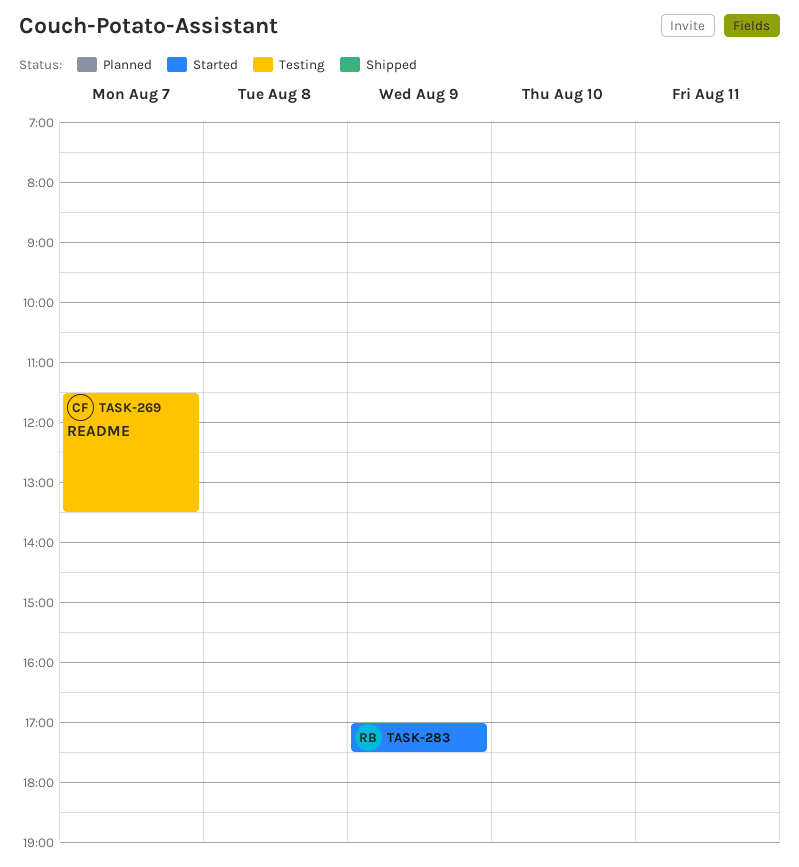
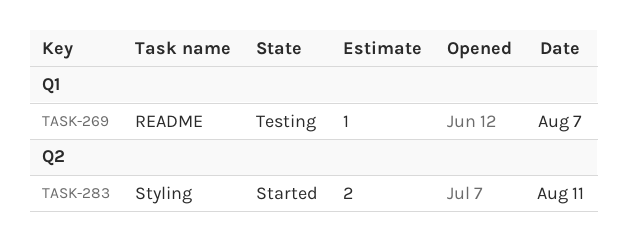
TASK-283, day: Aug 9 -> Aug 11

